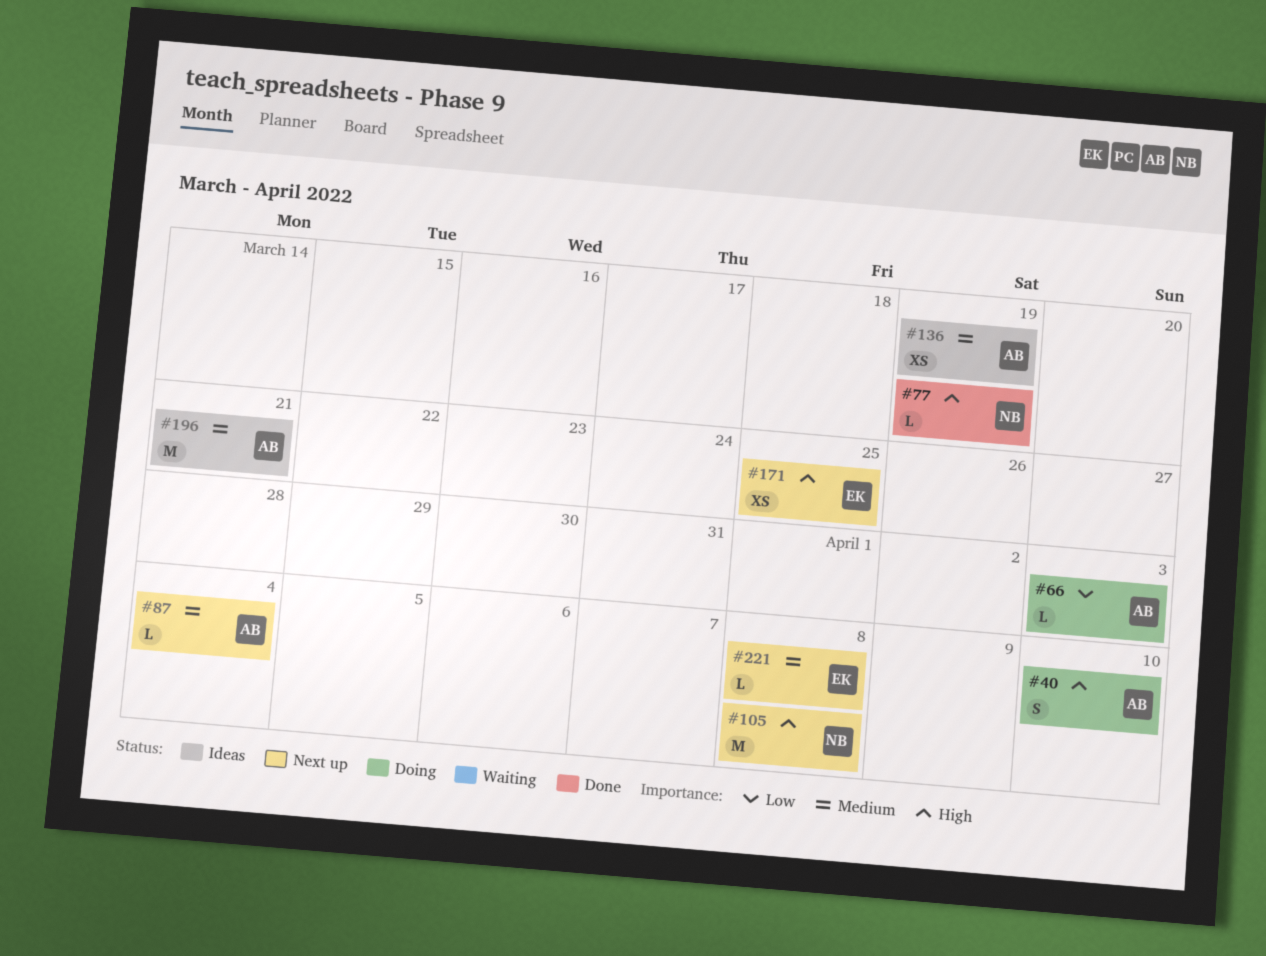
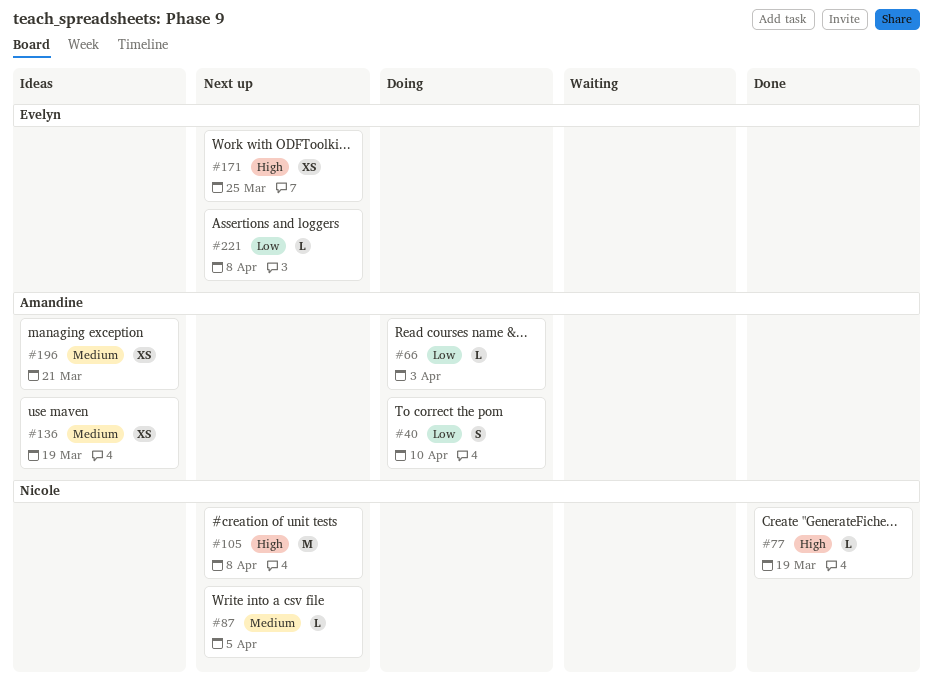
#40, priority: High -> Low
#87, owner: Amandine -> Nicole
#87, due: Apr 4 -> Apr 5
#196, estimate: M -> XS
#221, priority: Medium -> Low

